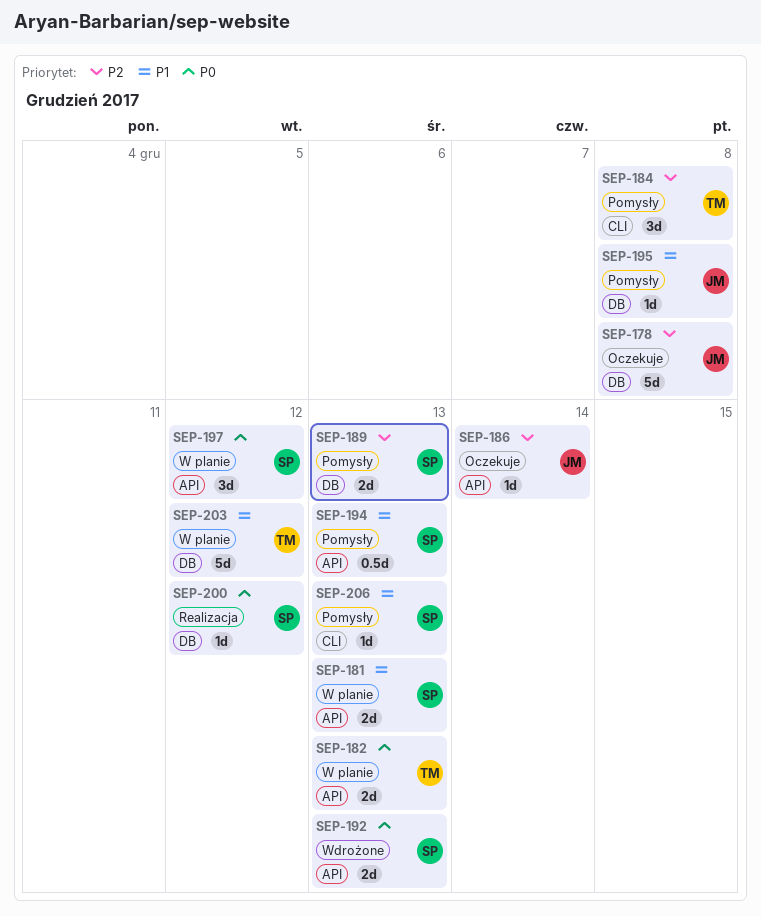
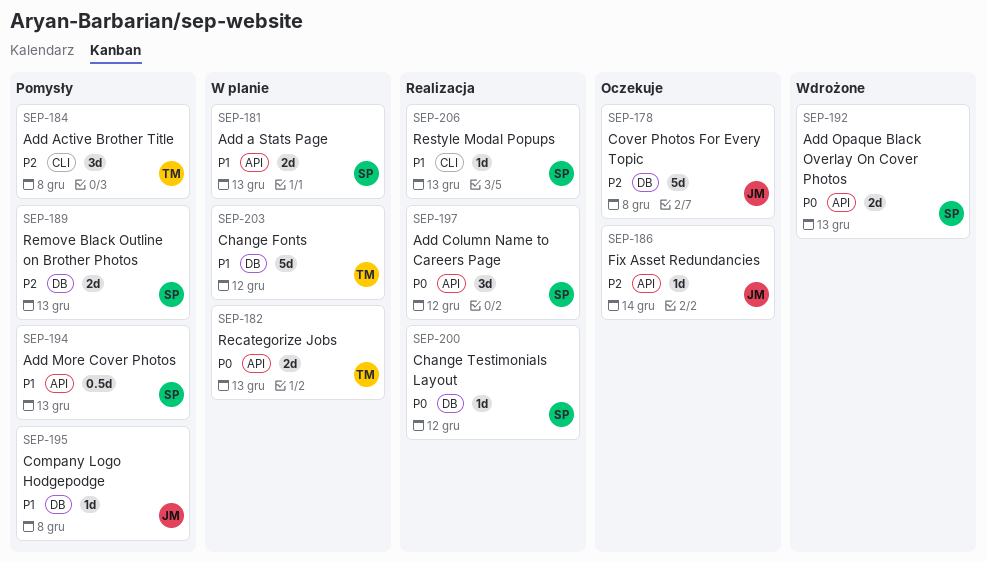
SEP-197, status: W planie -> Realizacja
SEP-206, status: Pomysły -> Realizacja

